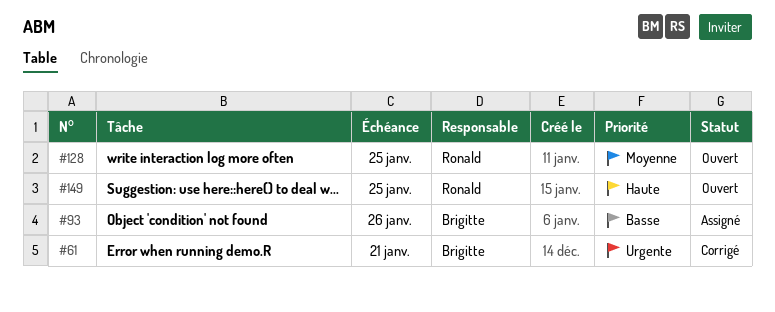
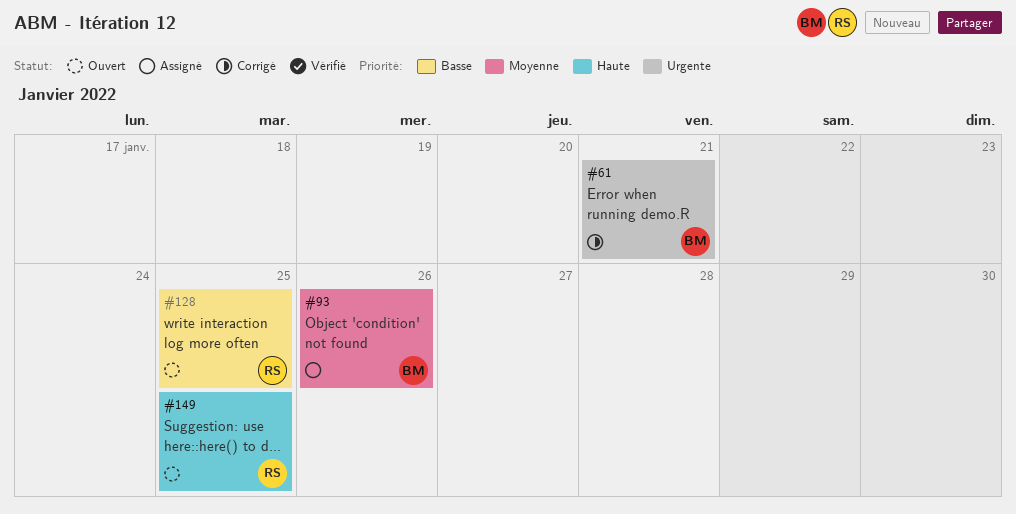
#93, priority: Basse -> Moyenne
#128, priority: Moyenne -> Basse

